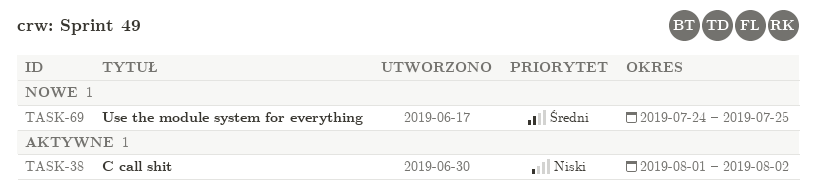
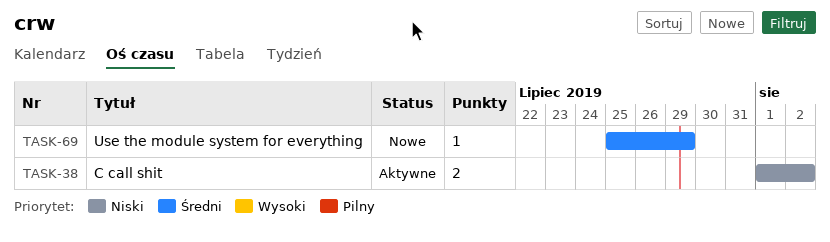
TASK-69, start: Jul 24 -> Jul 25
TASK-69, due: Jul 25 -> Jul 29

